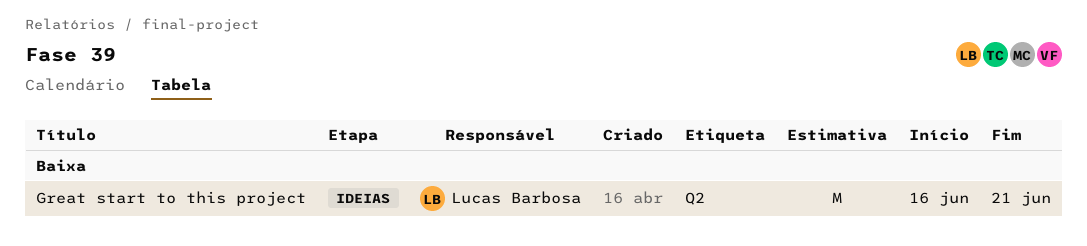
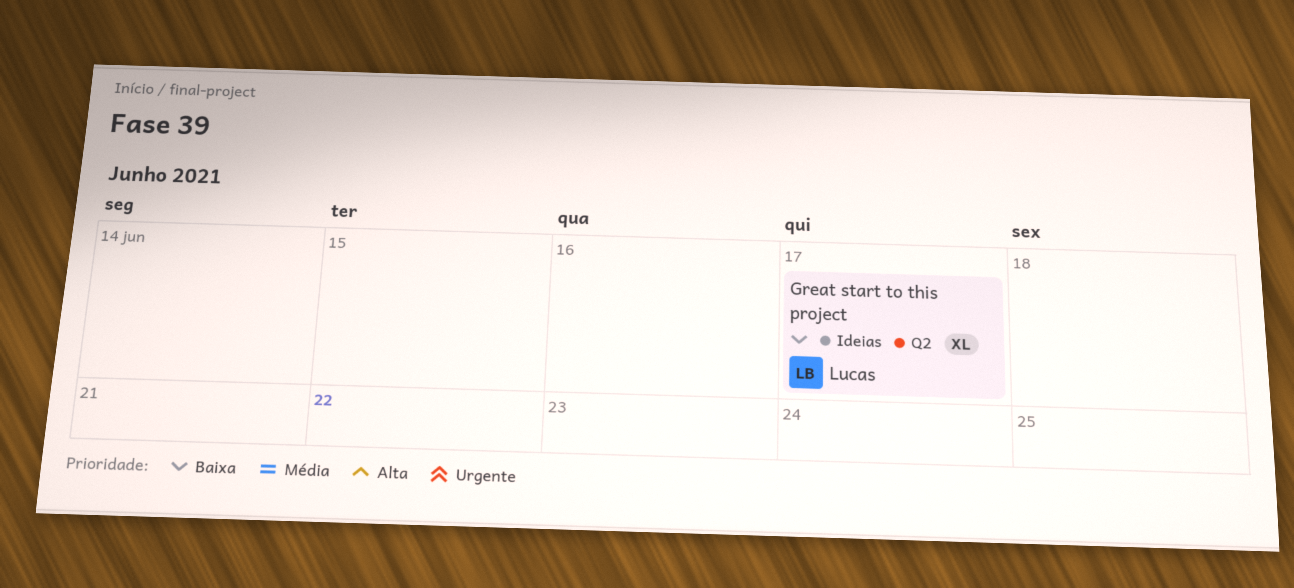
Great start to this project, estimate: M -> XL
Great start to this project, due: Jun 21 -> Jun 17

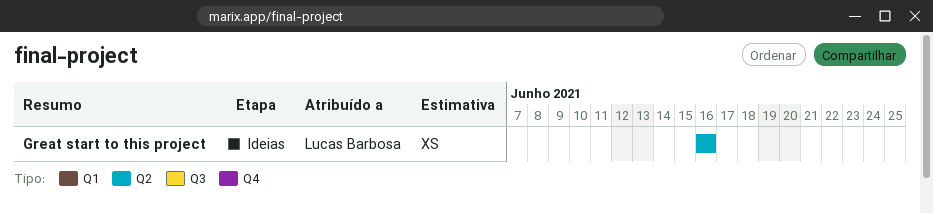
Great start to this project, estimate: XL -> XS
Great start to this project, due: Jun 17 -> Jun 16

